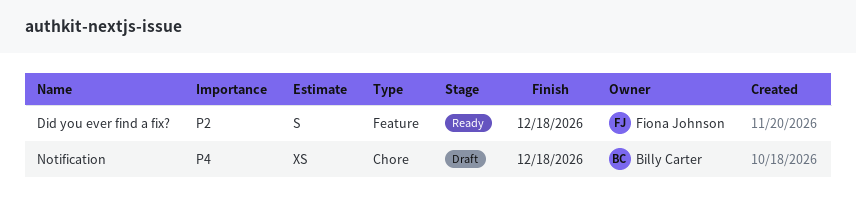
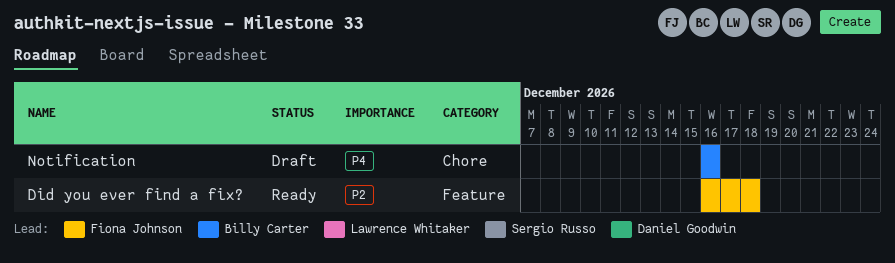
Notification, due: Dec 18 -> Dec 16

